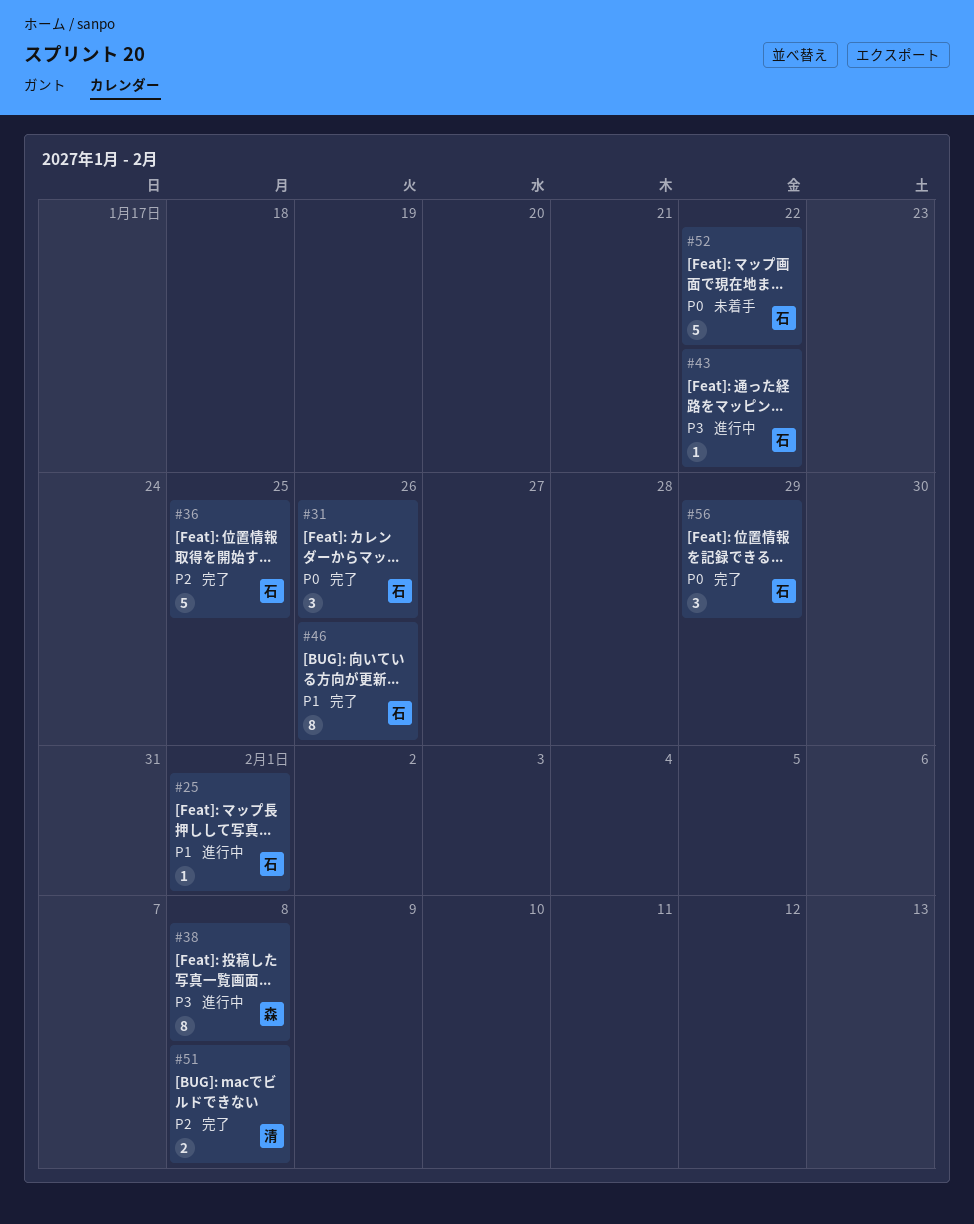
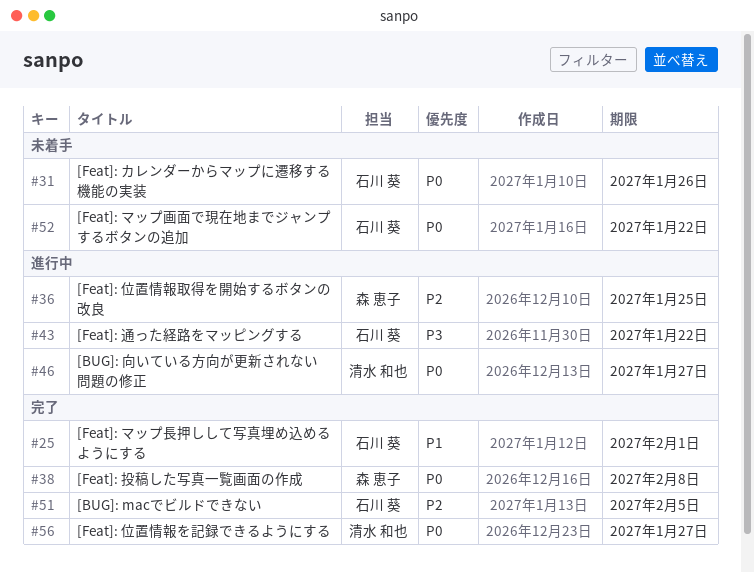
#25, status: 進行中 -> 完了
#31, status: 完了 -> 未着手
#36, status: 完了 -> 進行中
#36, owner: 石川 葵 -> 森 恵子
#38, status: 進行中 -> 完了
#38, priority: P3 -> P0
#46, status: 完了 -> 進行中
#46, owner: 石川 葵 -> 清水 和也
#46, priority: P1 -> P0
#46, due: Jan 26 -> Jan 27
#51, owner: 清水 和也 -> 石川 葵
#51, due: Feb 8 -> Feb 5
#56, owner: 石川 葵 -> 清水 和也
#56, due: Jan 29 -> Jan 27

